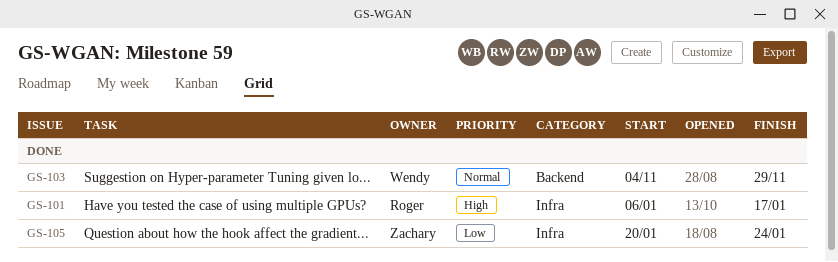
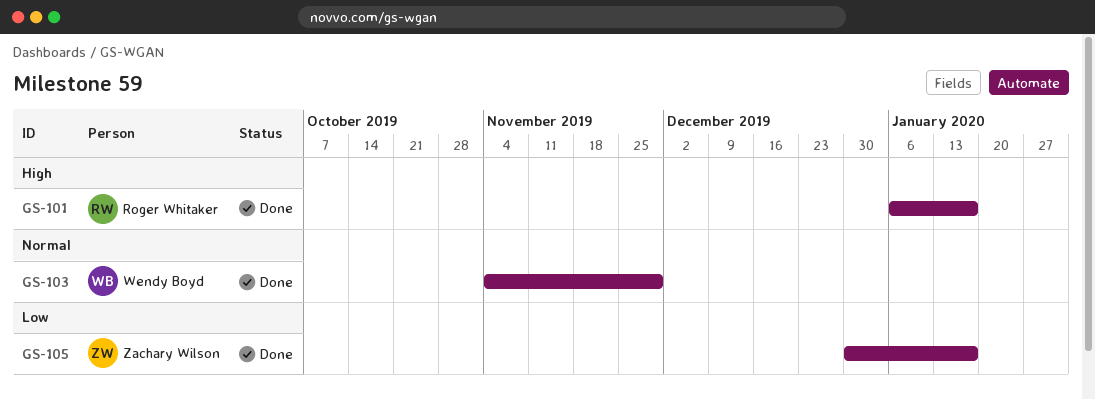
GS-105, start: Jan 20 -> Dec 30
GS-105, due: Jan 24 -> Jan 17

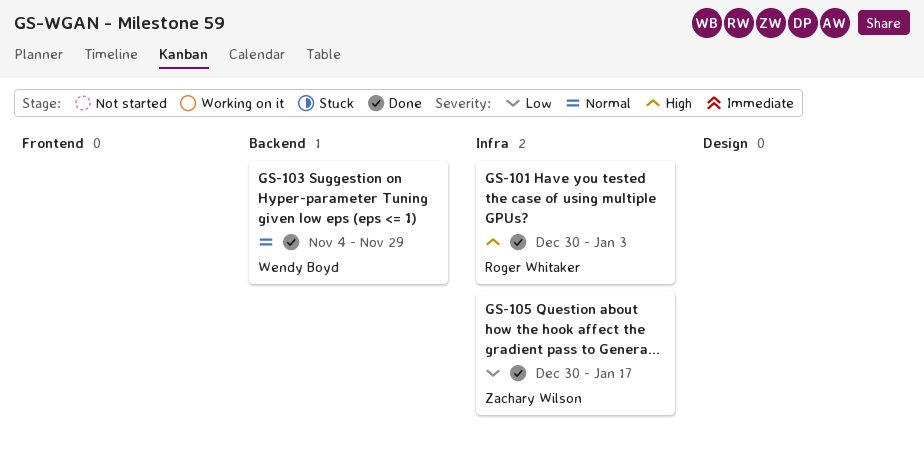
GS-101, start: Jan 6 -> Dec 30
GS-101, due: Jan 17 -> Jan 3

